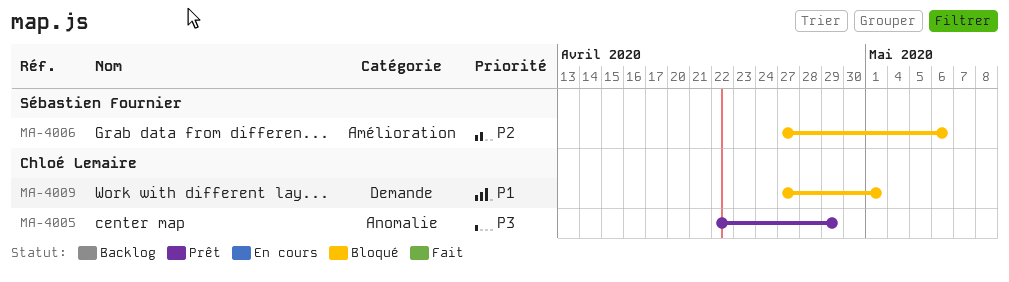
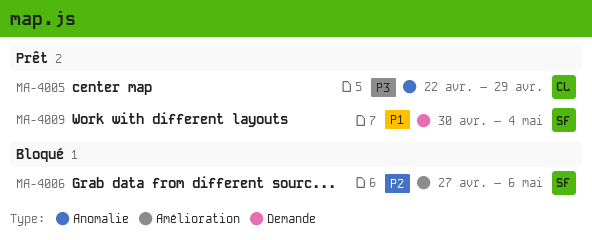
MA-4009, status: Bloqué -> Prêt
MA-4009, owner: Chloé Lemaire -> Sébastien Fournier
MA-4009, start: Apr 27 -> Apr 30
MA-4009, due: May 1 -> May 4

